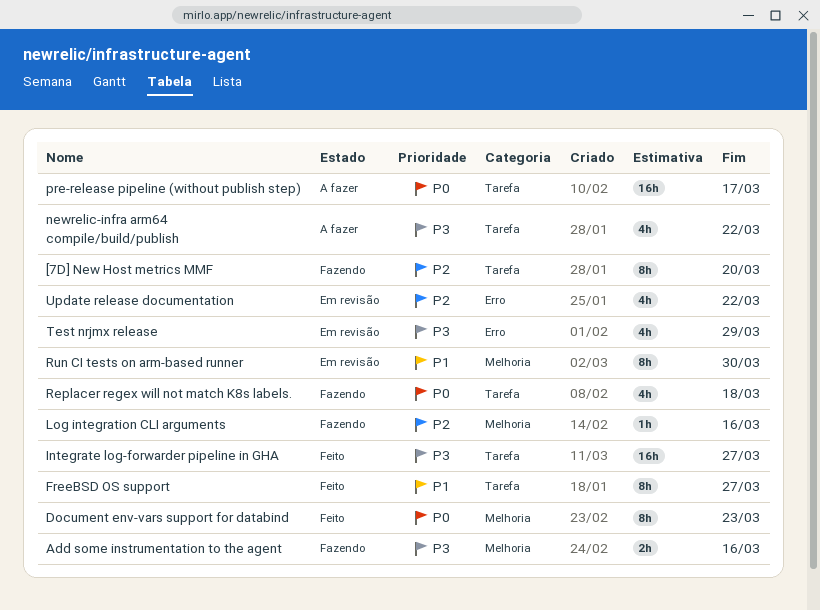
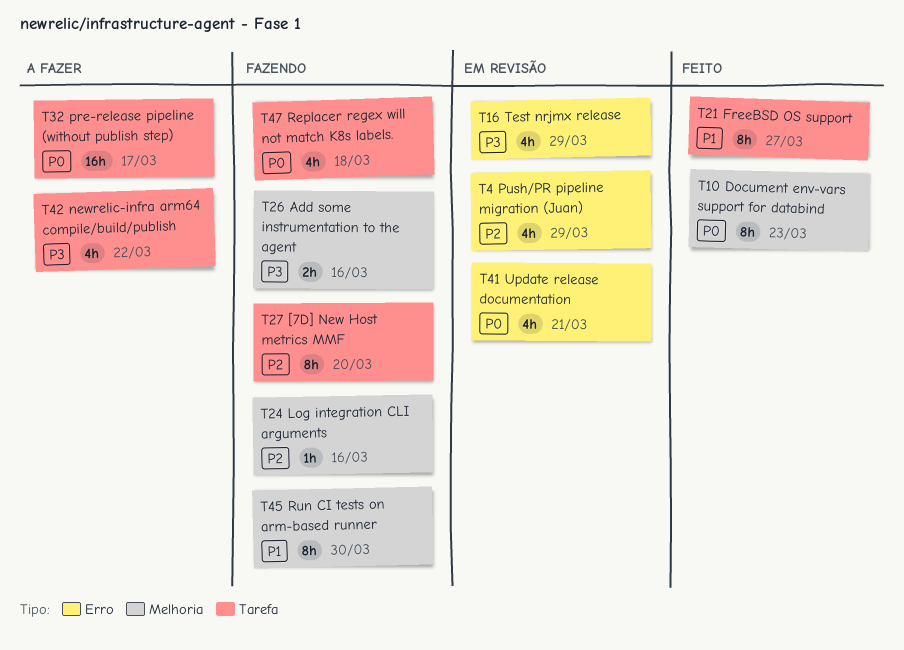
Integrate log-forwarder pipeline in GHA: present -> none
Push/PR pipeline migration (Juan): none -> present
Run CI tests on arm-based runner, status: Em revisão -> Fazendo
Update release documentation, priority: P2 -> P0
Update release documentation, due: Mar 22 -> Mar 21

